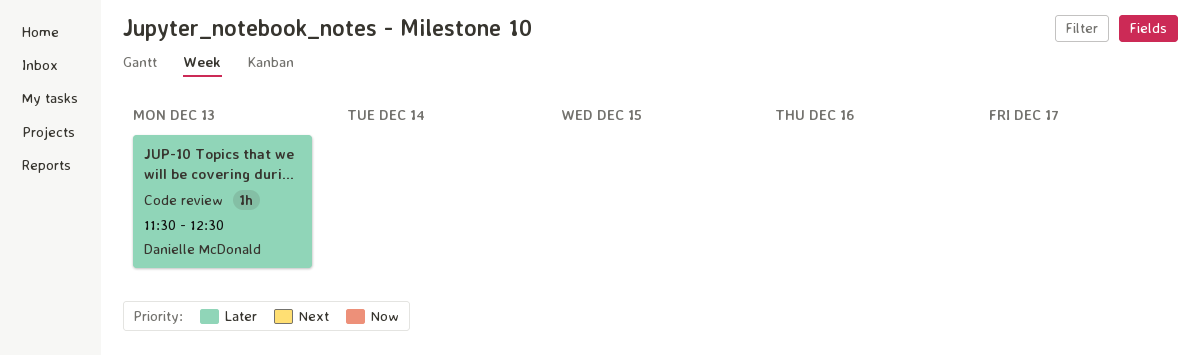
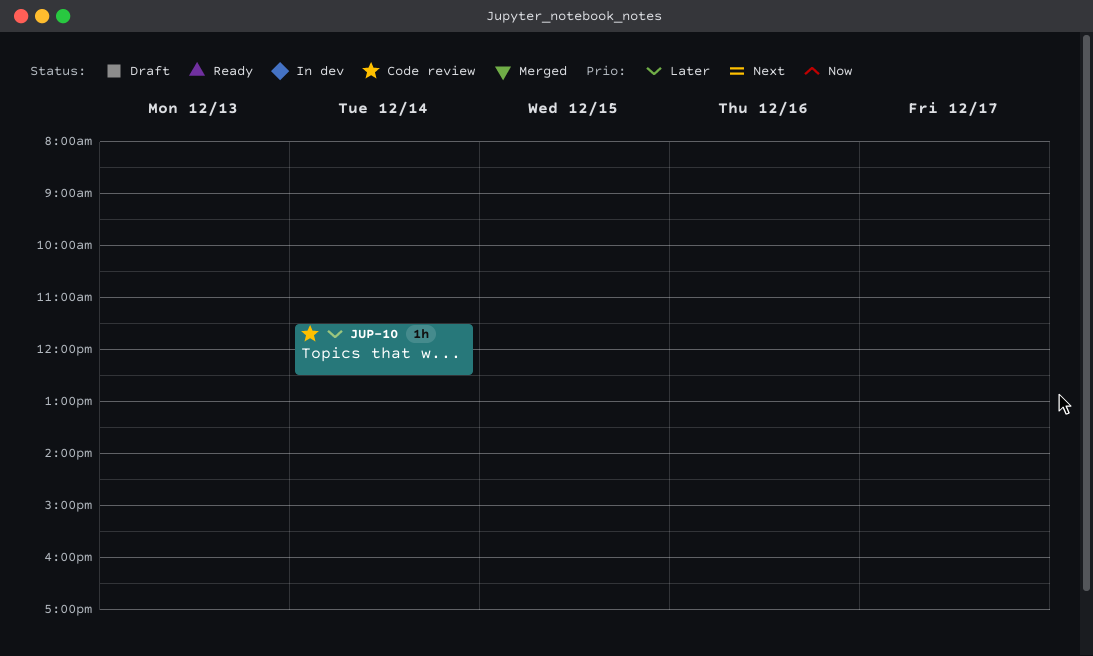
JUP-10, day: Dec 13 -> Dec 14

